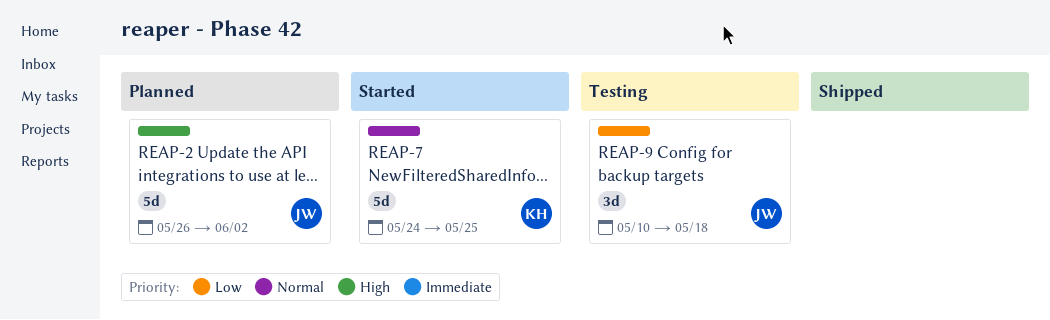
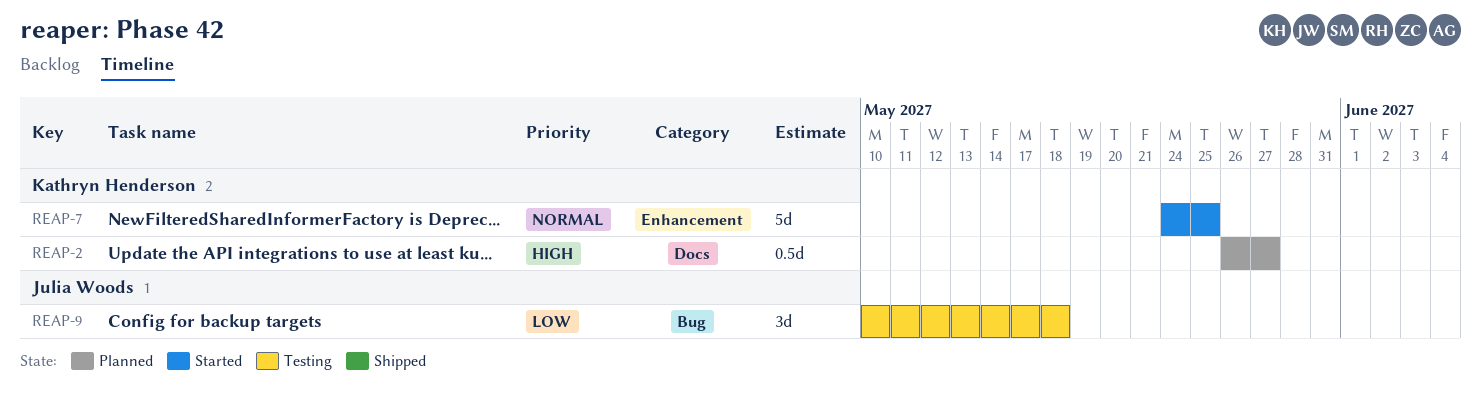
REAP-2, owner: Julia Woods -> Kathryn Henderson
REAP-2, estimate: 5d -> 0.5d
REAP-2, due: Jun 2 -> May 27

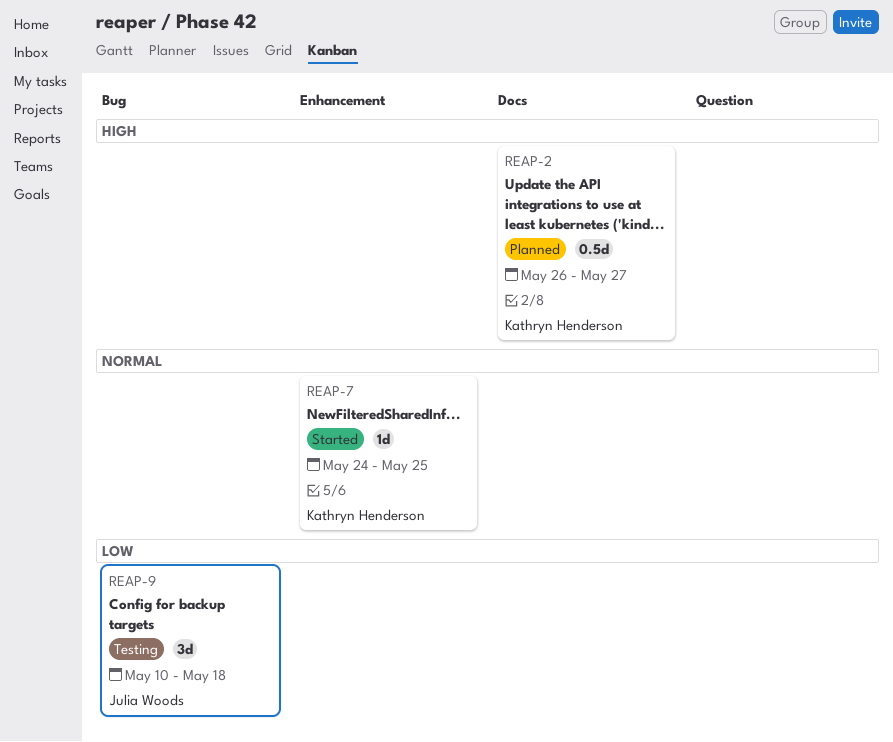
REAP-7, estimate: 5d -> 1d

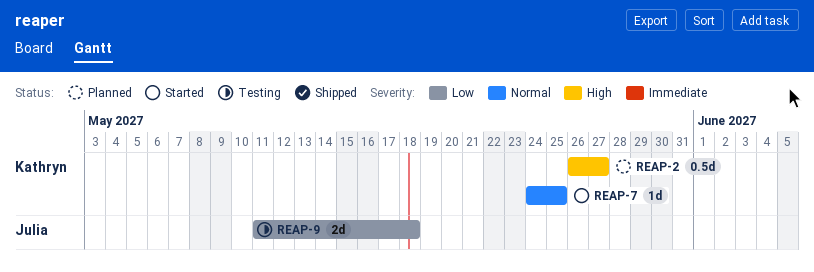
REAP-9, estimate: 3d -> 2d
REAP-9, start: May 10 -> May 11

